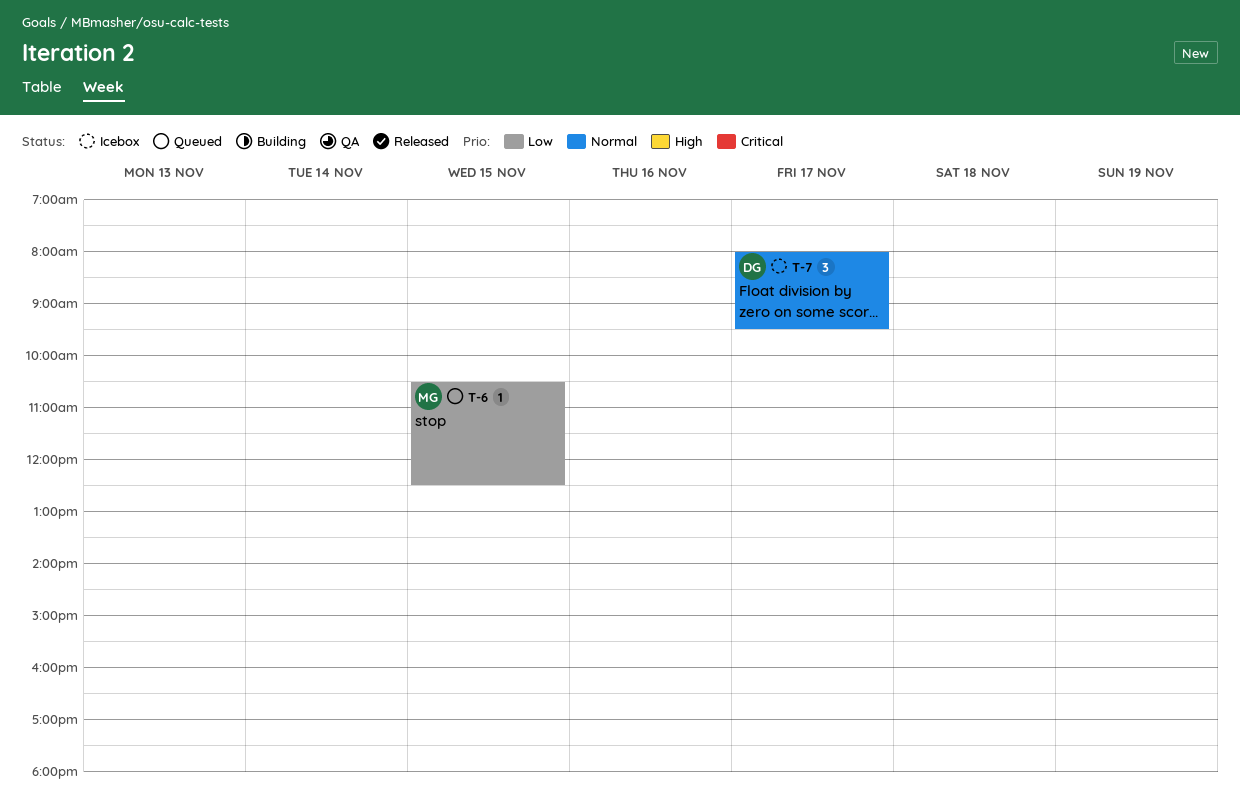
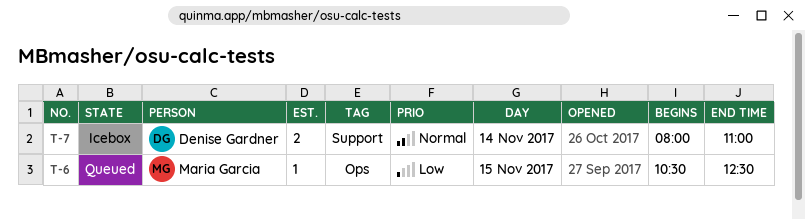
T-7, estimate: 3 -> 2
T-7, day: Nov 17 -> Nov 14
T-7, ends: 09:30 -> 11:00

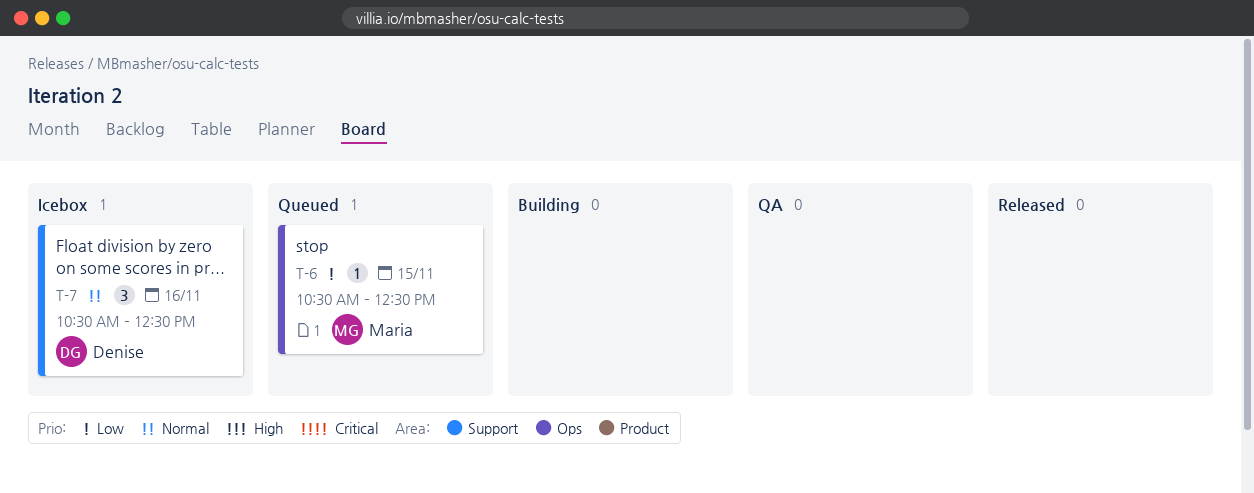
T-7, estimate: 2 -> 3
T-7, day: Nov 14 -> Nov 16
T-7, begins: 08:00 -> 10:30
T-7, ends: 11:00 -> 12:30

